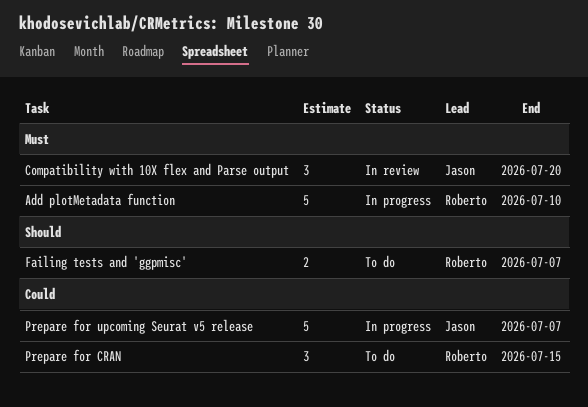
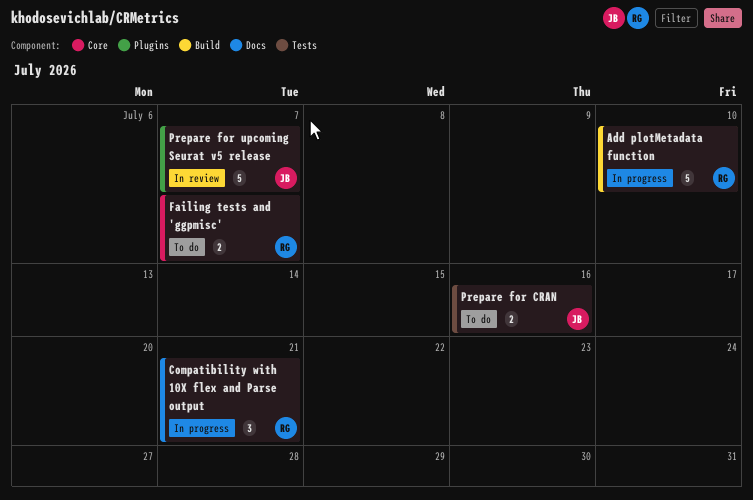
Compatibility with 10X flex and Parse output, status: In review -> In progress
Compatibility with 10X flex and Parse output, owner: Jason -> Roberto
Compatibility with 10X flex and Parse output, due: Jul 20 -> Jul 21
Prepare for CRAN, owner: Roberto -> Jason
Prepare for CRAN, estimate: 3 -> 2
Prepare for CRAN, due: Jul 15 -> Jul 16
Prepare for upcoming Seurat v5 release, status: In progress -> In review

